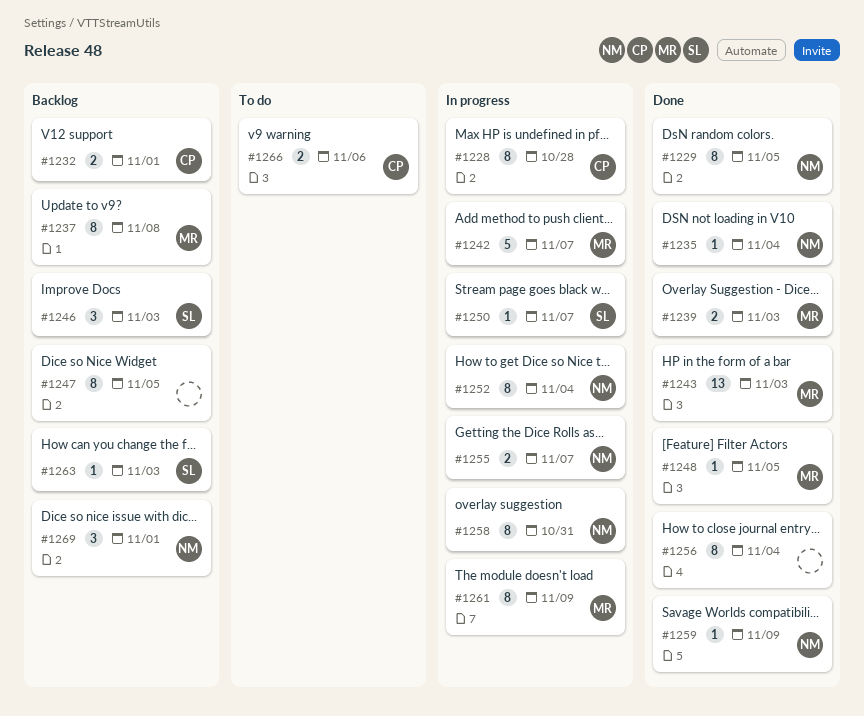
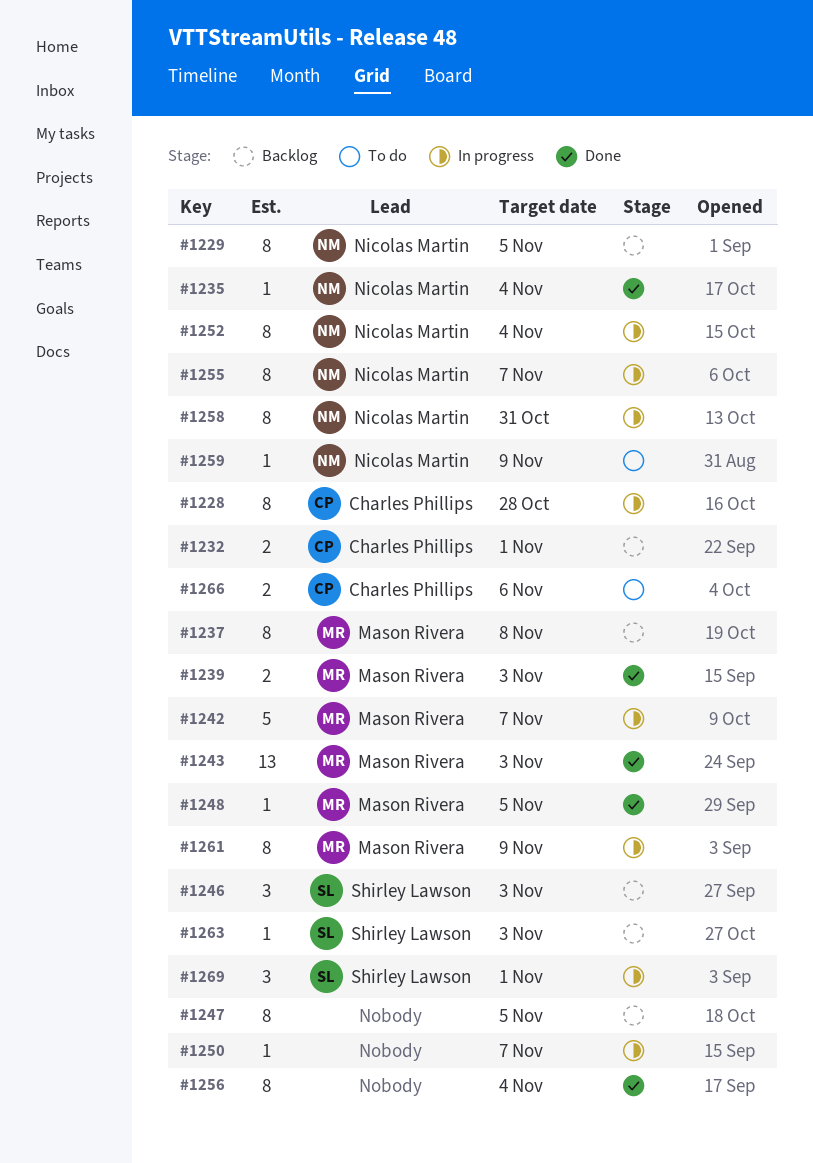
#1229, status: Done -> Backlog
#1250, owner: Shirley Lawson -> none
#1255, estimate: 2 -> 8
#1259, status: Done -> To do
#1269, status: Backlog -> In progress
#1269, owner: Nicolas Martin -> Shirley Lawson

